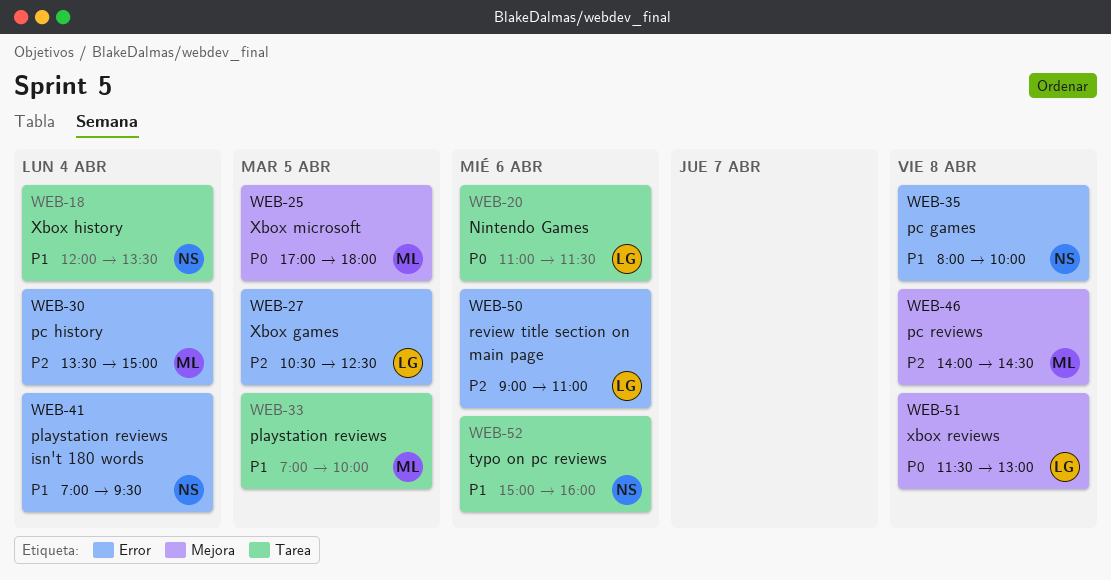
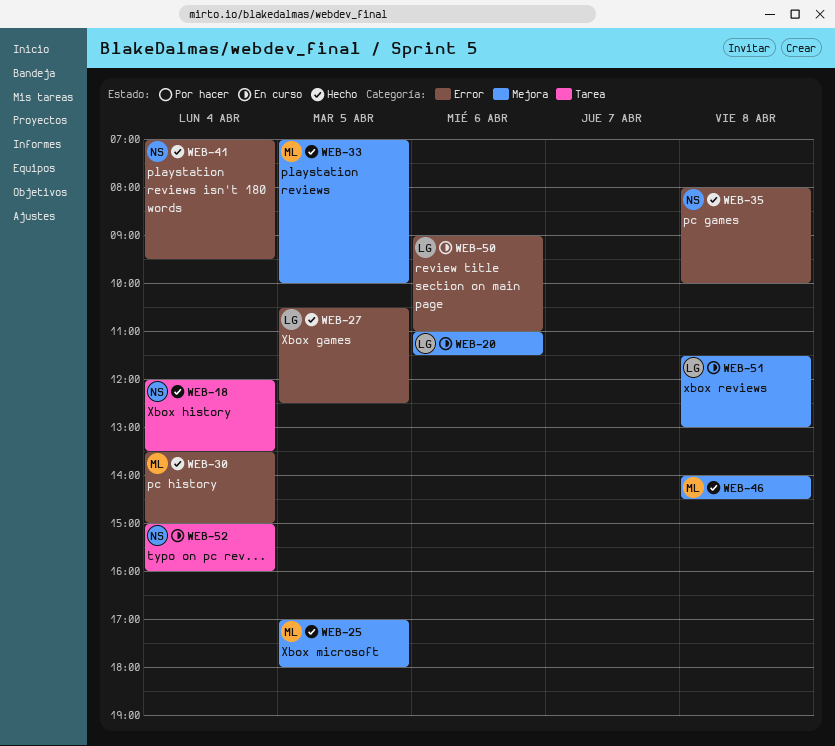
WEB-20, label: Tarea -> Mejora
WEB-33, label: Tarea -> Mejora
WEB-52, day: Apr 6 -> Apr 4

